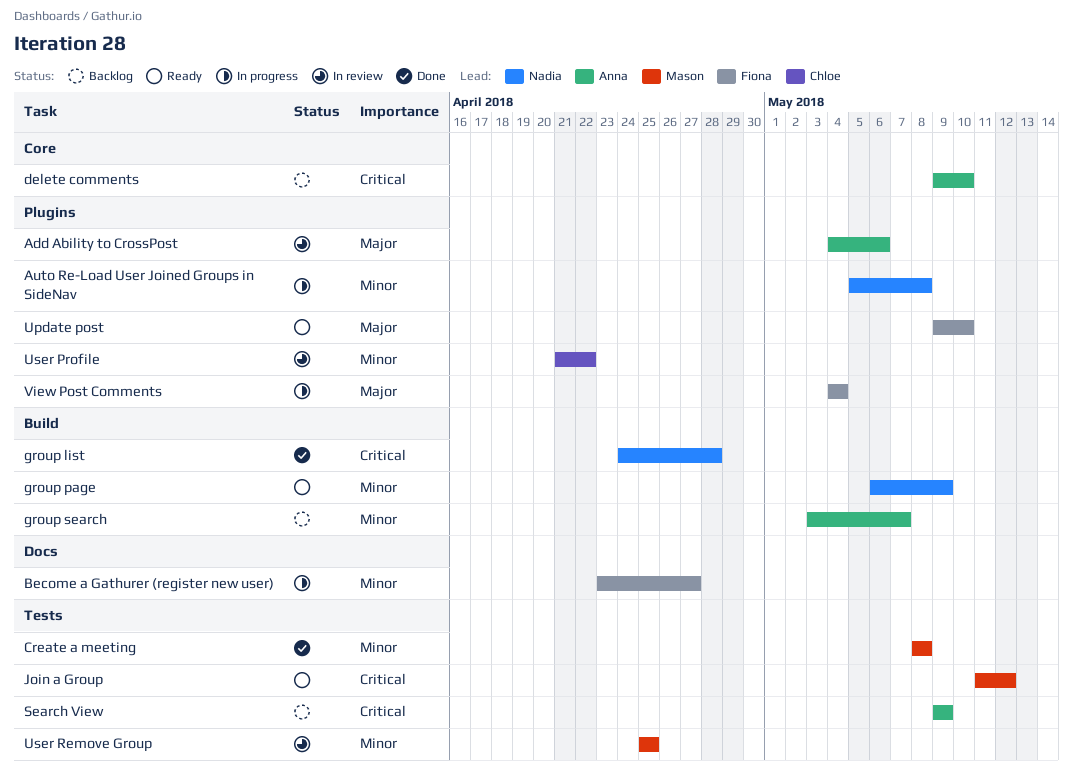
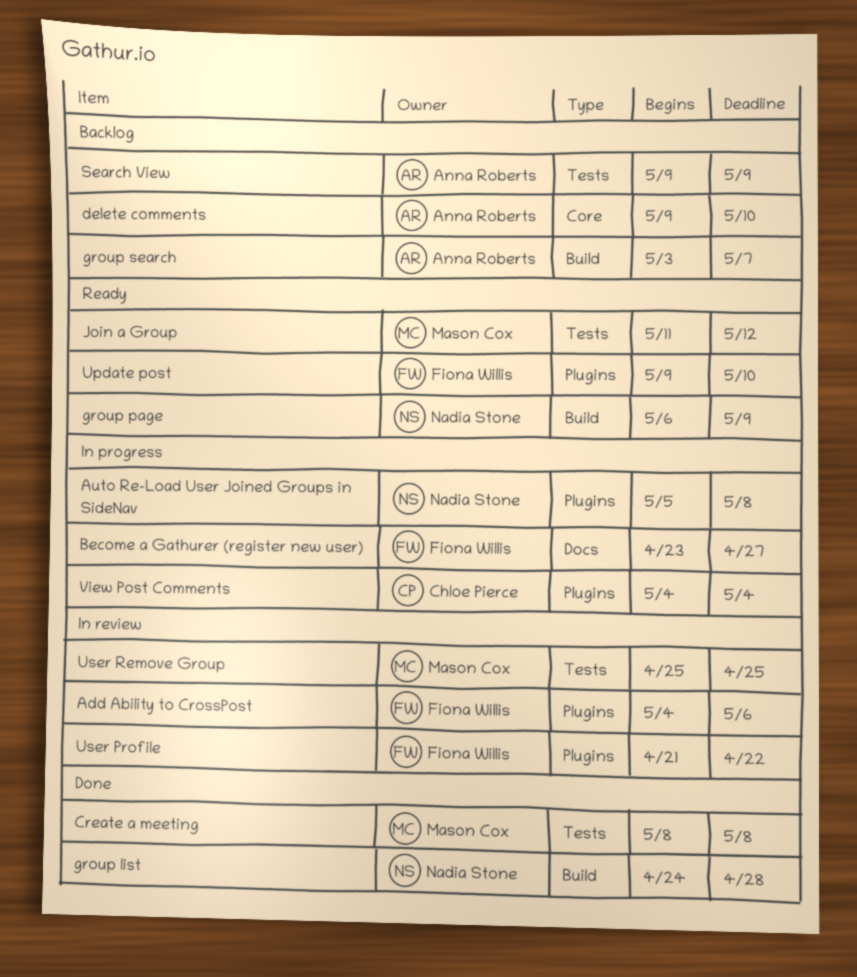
Add Ability to CrossPost, owner: Anna Roberts -> Fiona Willis
User Profile, owner: Chloe Pierce -> Fiona Willis
View Post Comments, owner: Fiona Willis -> Chloe Pierce

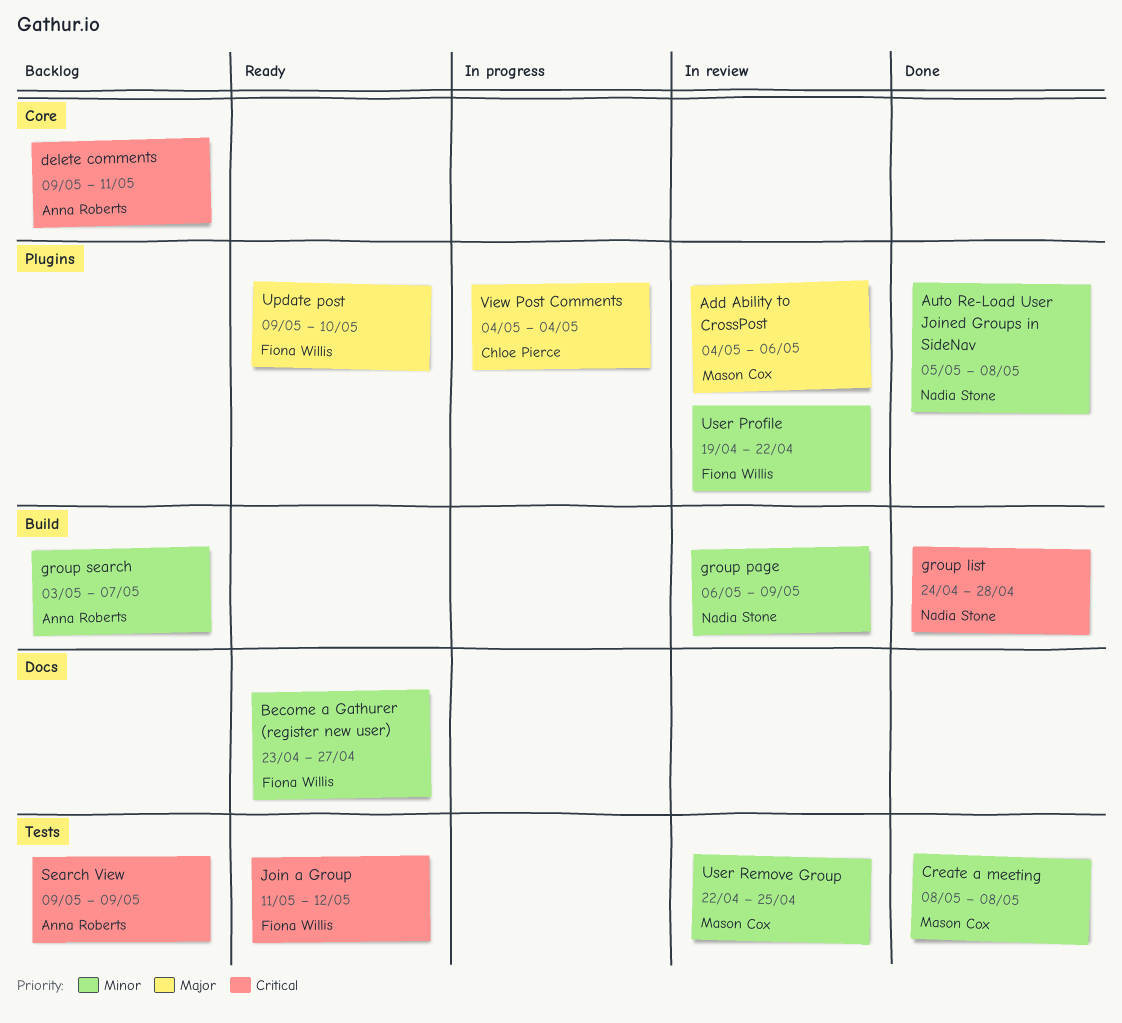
Add Ability to CrossPost, owner: Fiona Willis -> Mason Cox
Auto Re-Load User Joined Groups in SideNav, status: In progress -> Done
Become a Gathurer (register new user), status: In progress -> Ready
delete comments, due: May 10 -> May 11
group page, status: Ready -> In review
Join a Group, owner: Mason Cox -> Fiona Willis
User Profile, start: Apr 21 -> Apr 19
User Remove Group, start: Apr 25 -> Apr 22

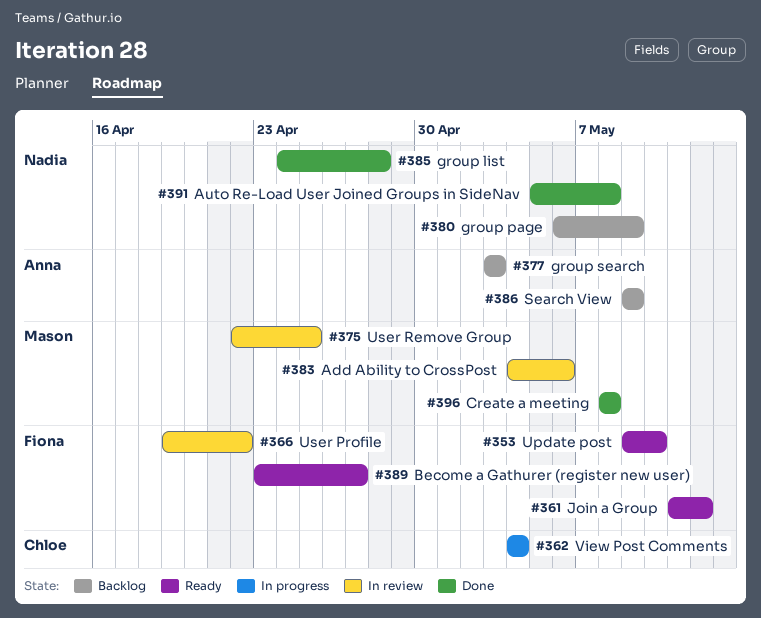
delete comments: present -> none
group page, status: In review -> Backlog
group search, due: May 7 -> May 3

